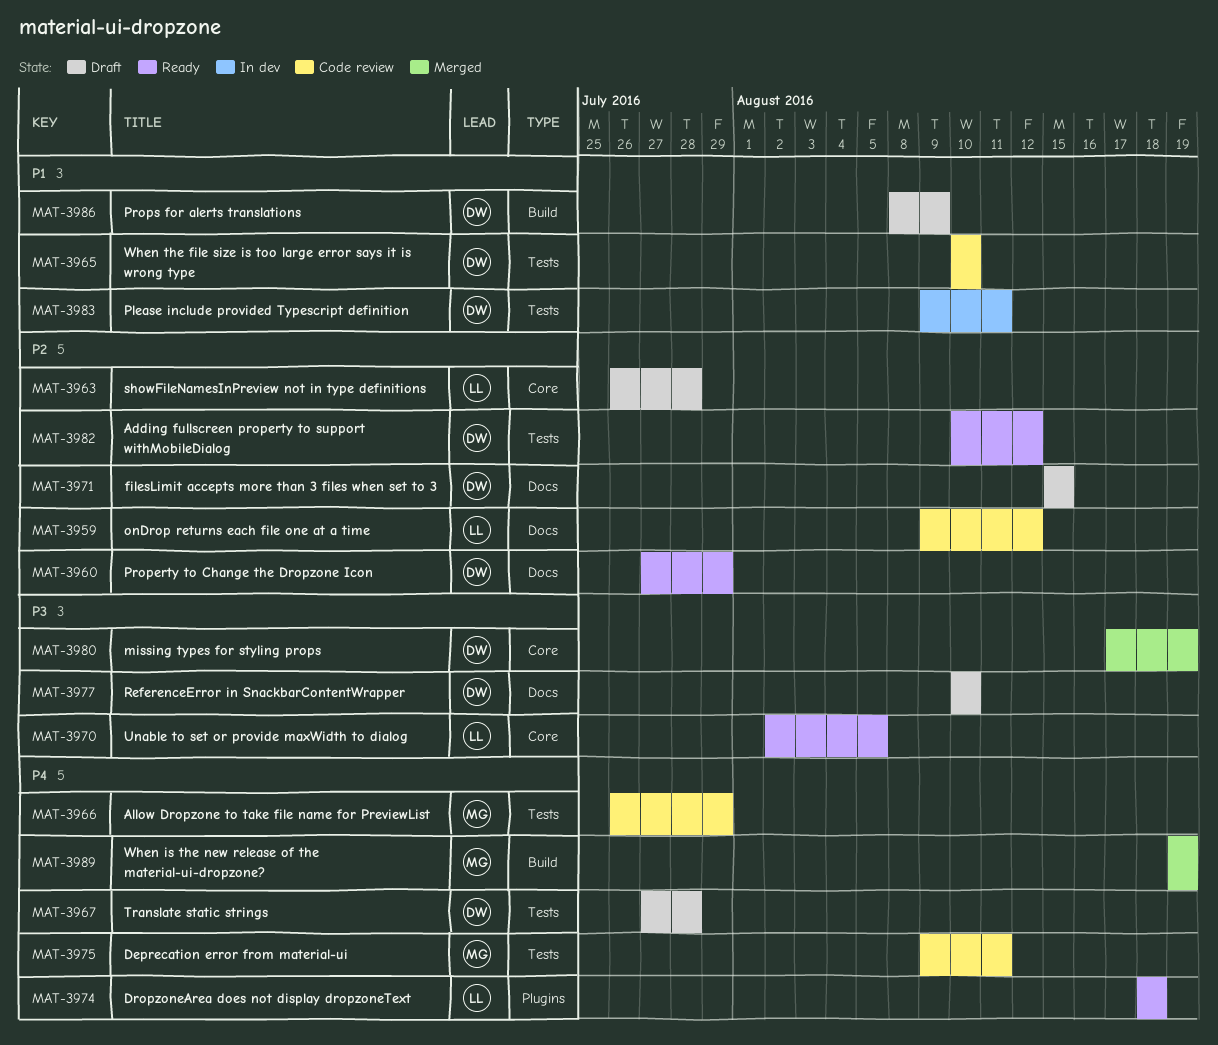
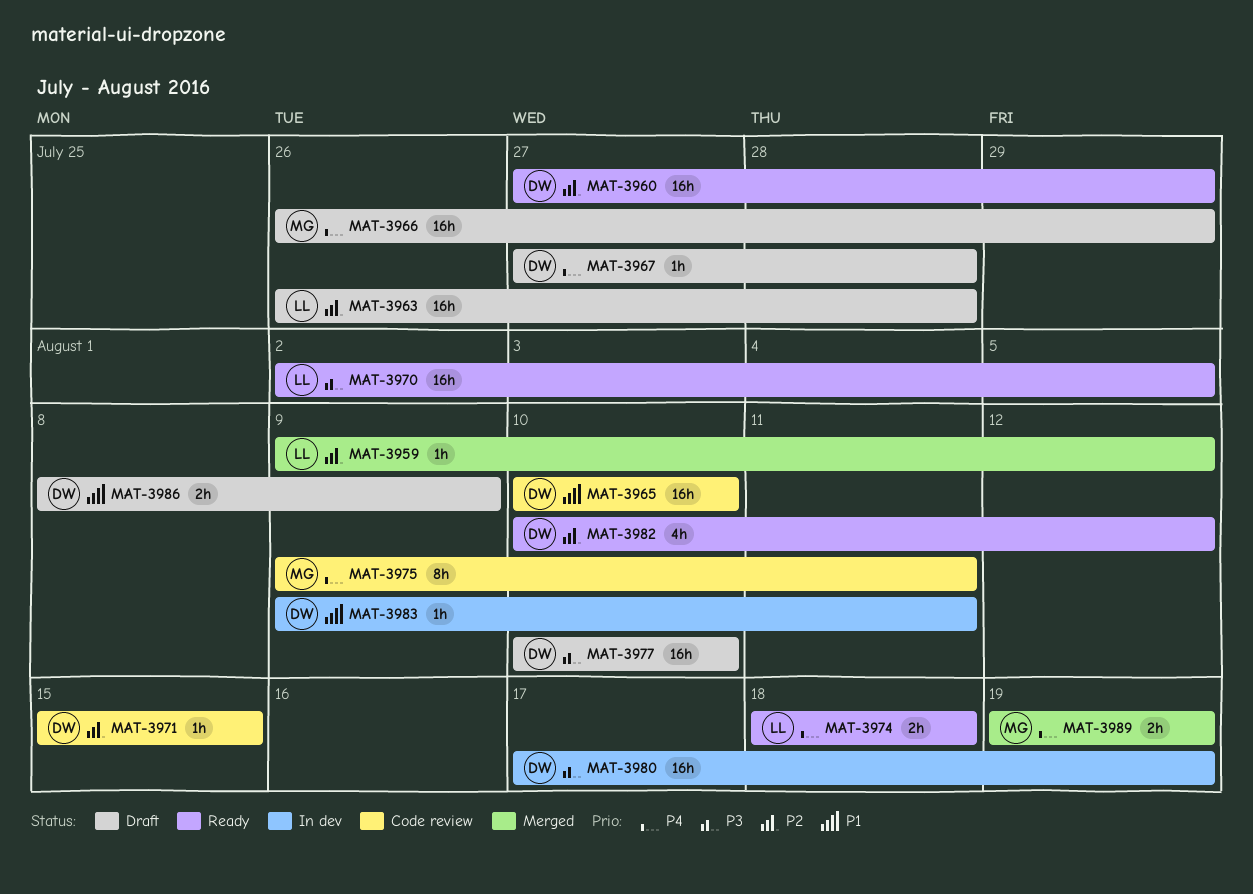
MAT-3959, status: Code review -> Merged
MAT-3966, status: Code review -> Draft
MAT-3971, status: Draft -> Code review
MAT-3980, status: Merged -> In dev

